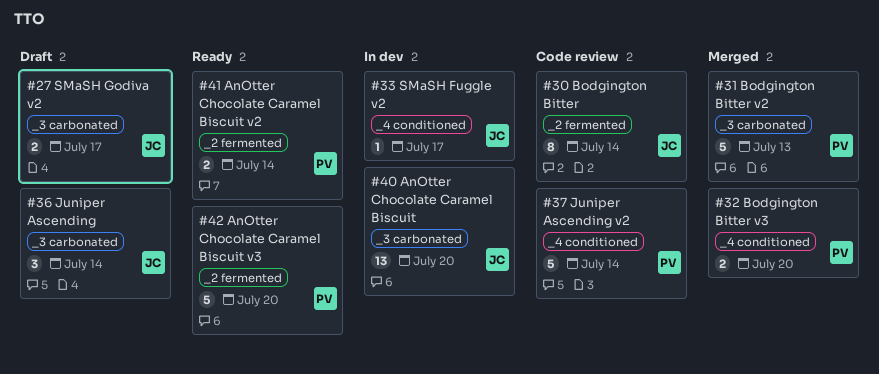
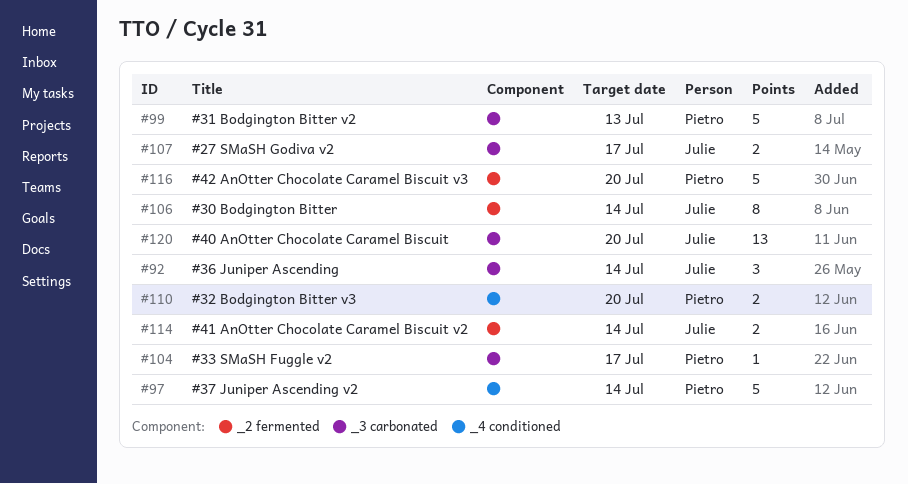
#33 SMaSH Fuggle v2, owner: Julie -> Pietro
#33 SMaSH Fuggle v2, label: _4 conditioned -> _3 carbonated
#41 AnOtter Chocolate Caramel Biscuit v2, owner: Pietro -> Julie

